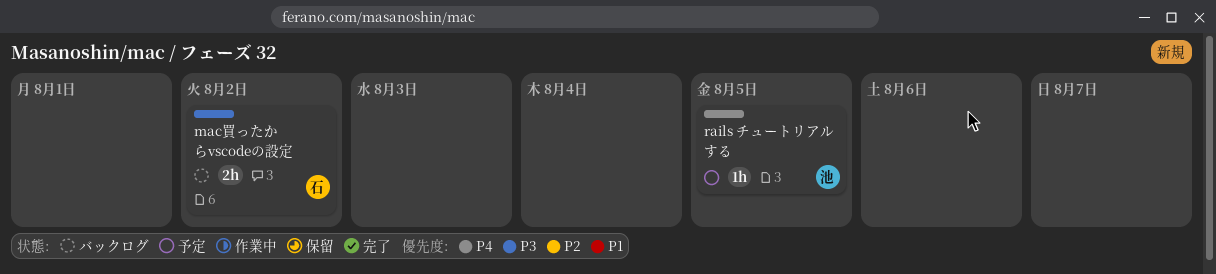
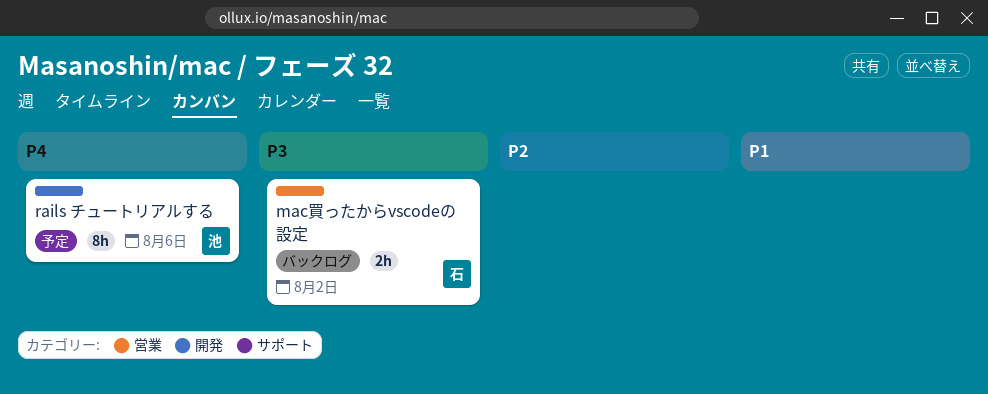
rails チュートリアルする, estimate: 1h -> 8h
rails チュートリアルする, due: Aug 5 -> Aug 6

